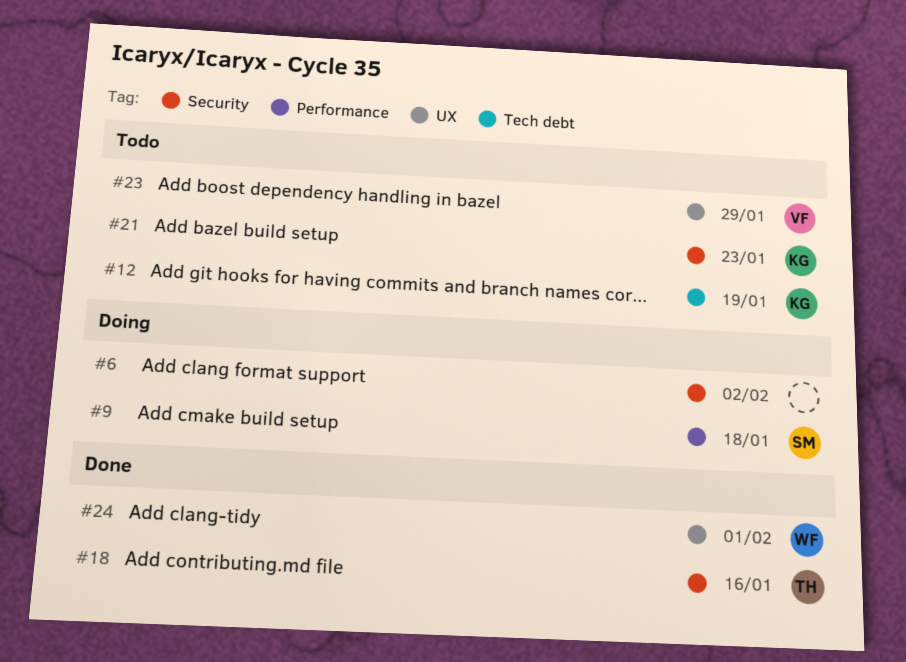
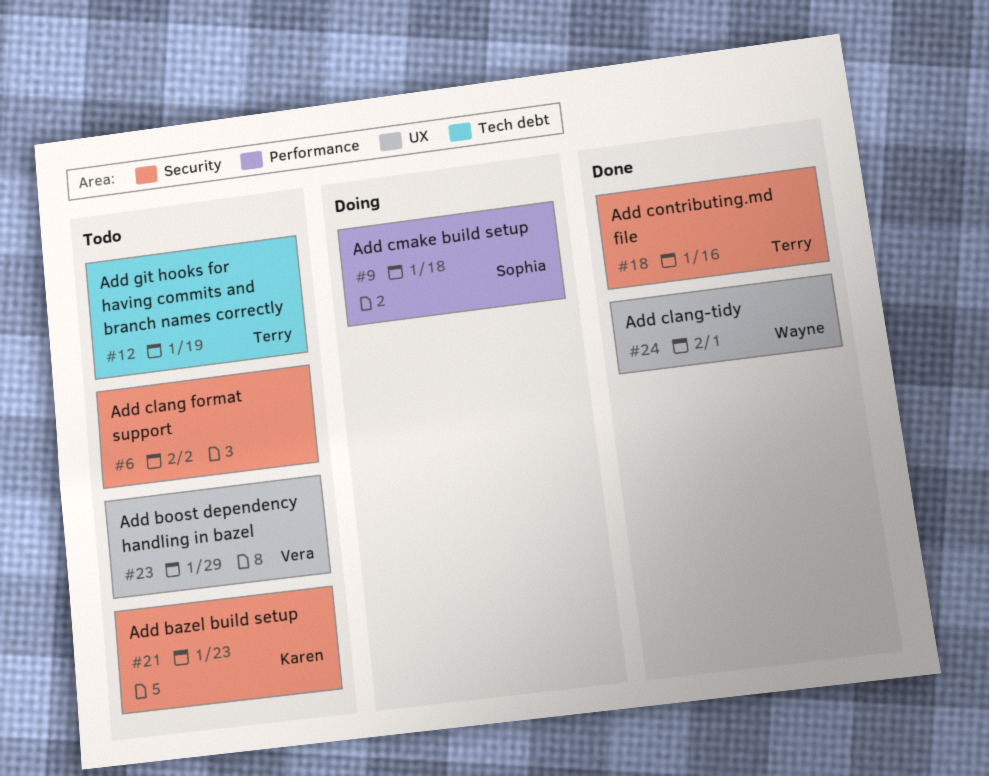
#6, status: Doing -> Todo
#12, owner: Karen -> Terry

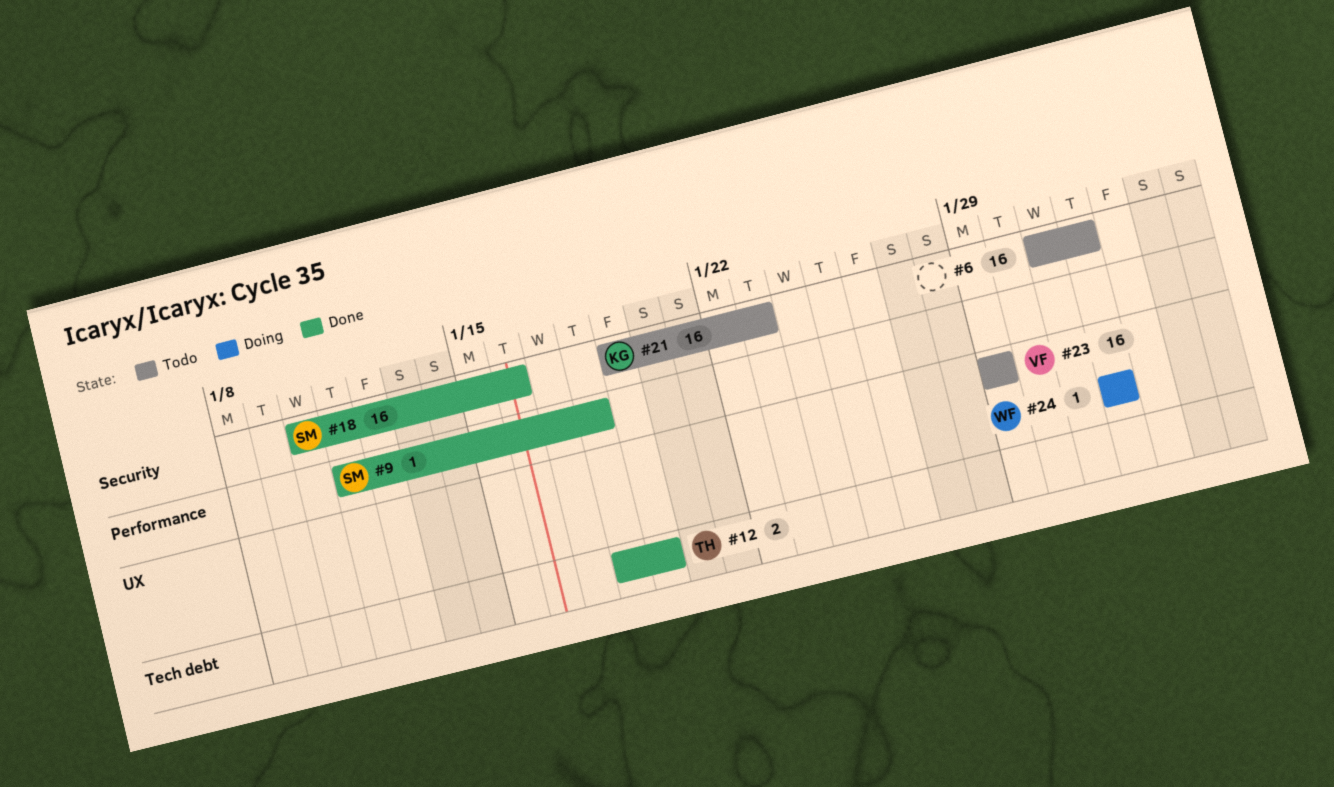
#6, due: Feb 2 -> Feb 1
#9, status: Doing -> Done
#12, status: Todo -> Done
#18, owner: Terry -> Sophia
#24, status: Done -> Doing

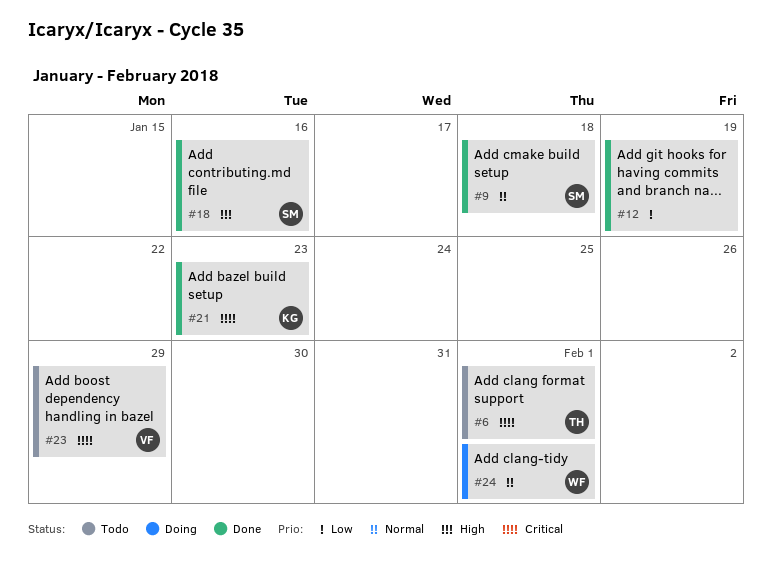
#6, owner: none -> TH
#12, owner: TH -> none
#21, status: Todo -> Done

